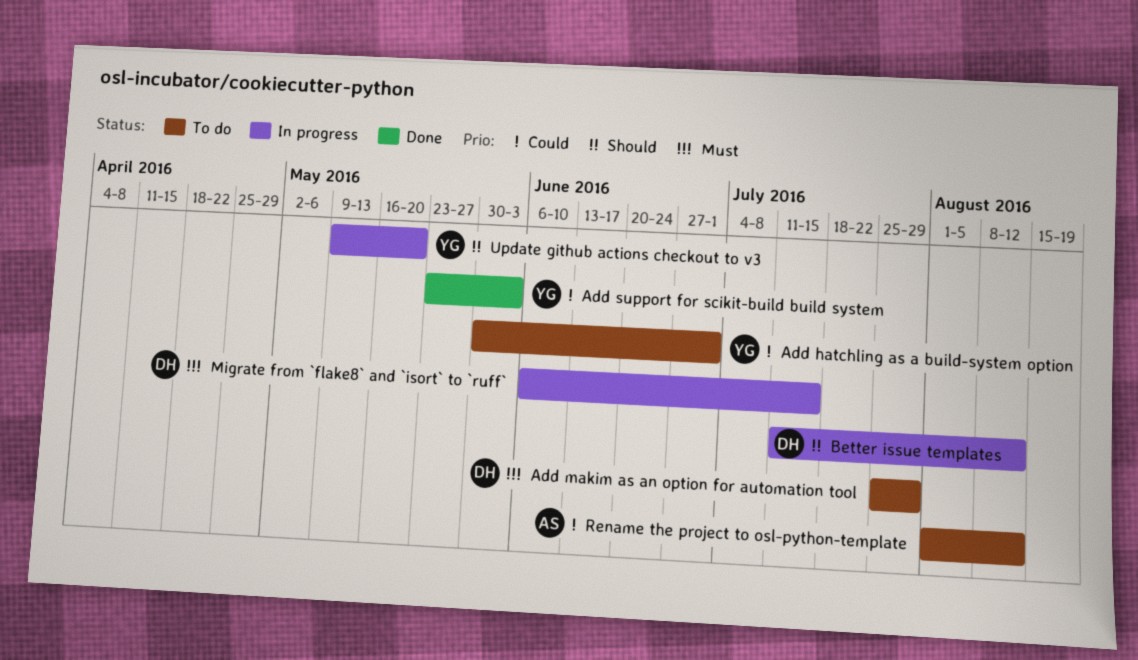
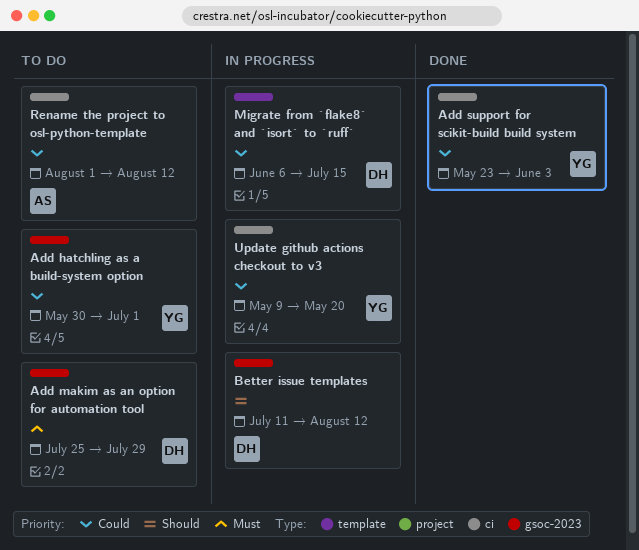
Migrate from `flake8` and `isort` to `ruff`, priority: Must -> Could
Update github actions checkout to v3, priority: Should -> Could

